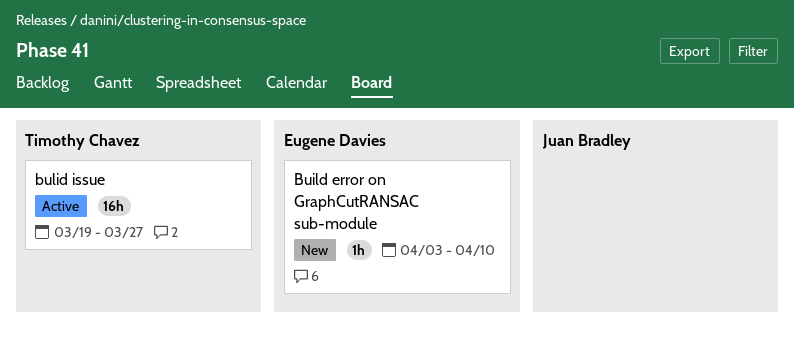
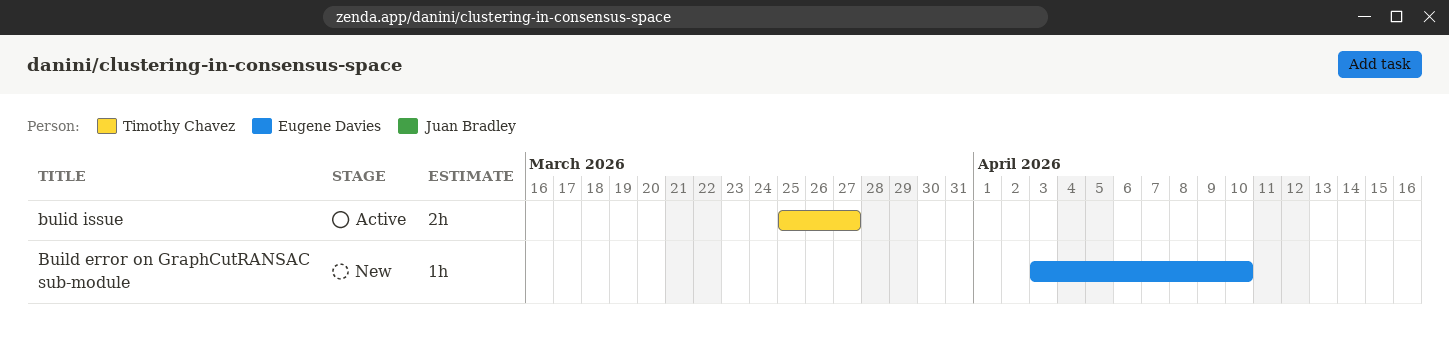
bulid issue, estimate: 16h -> 2h
bulid issue, start: Mar 19 -> Mar 25

